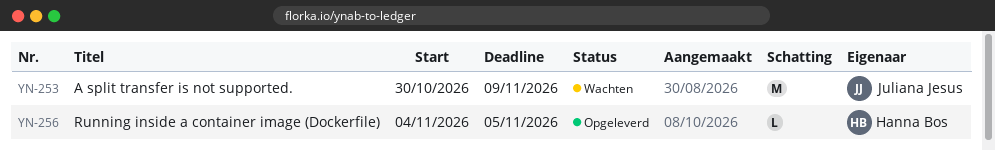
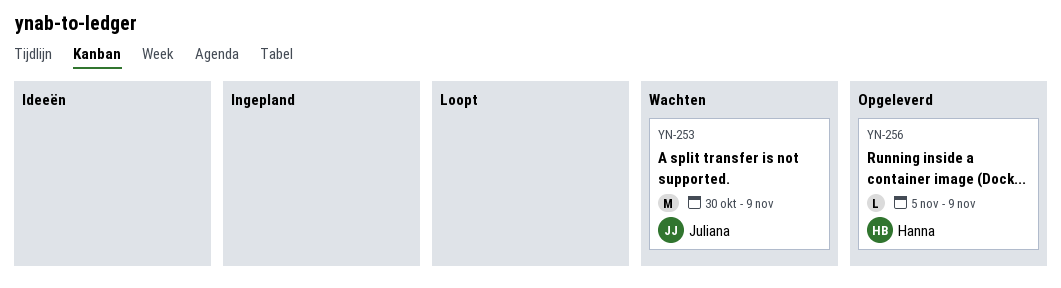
YN-256, start: Nov 4 -> Nov 5
YN-256, due: Nov 5 -> Nov 9

